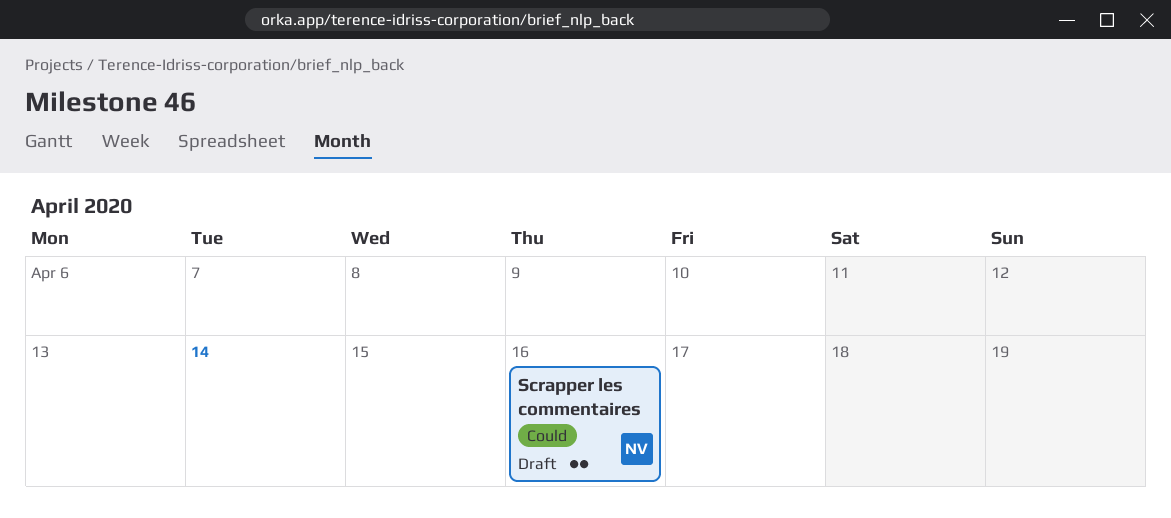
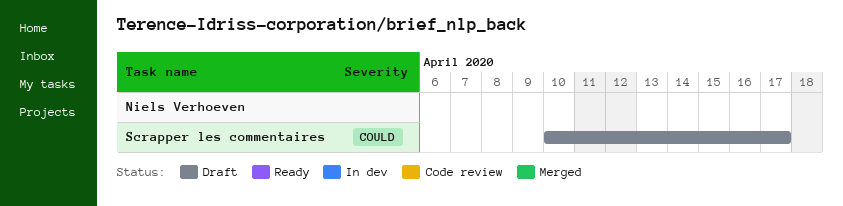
Scrapper les commentaires, due: Apr 16 -> Apr 17

